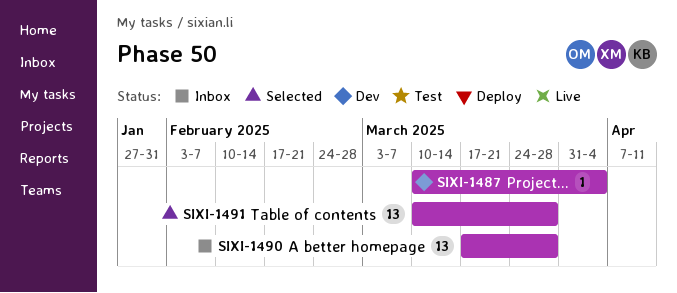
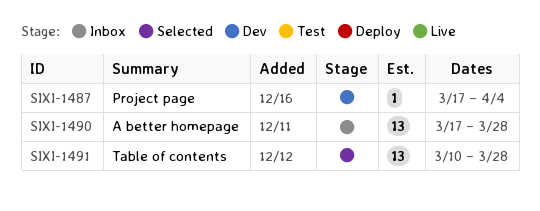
SIXI-1487, start: Mar 10 -> Mar 17

